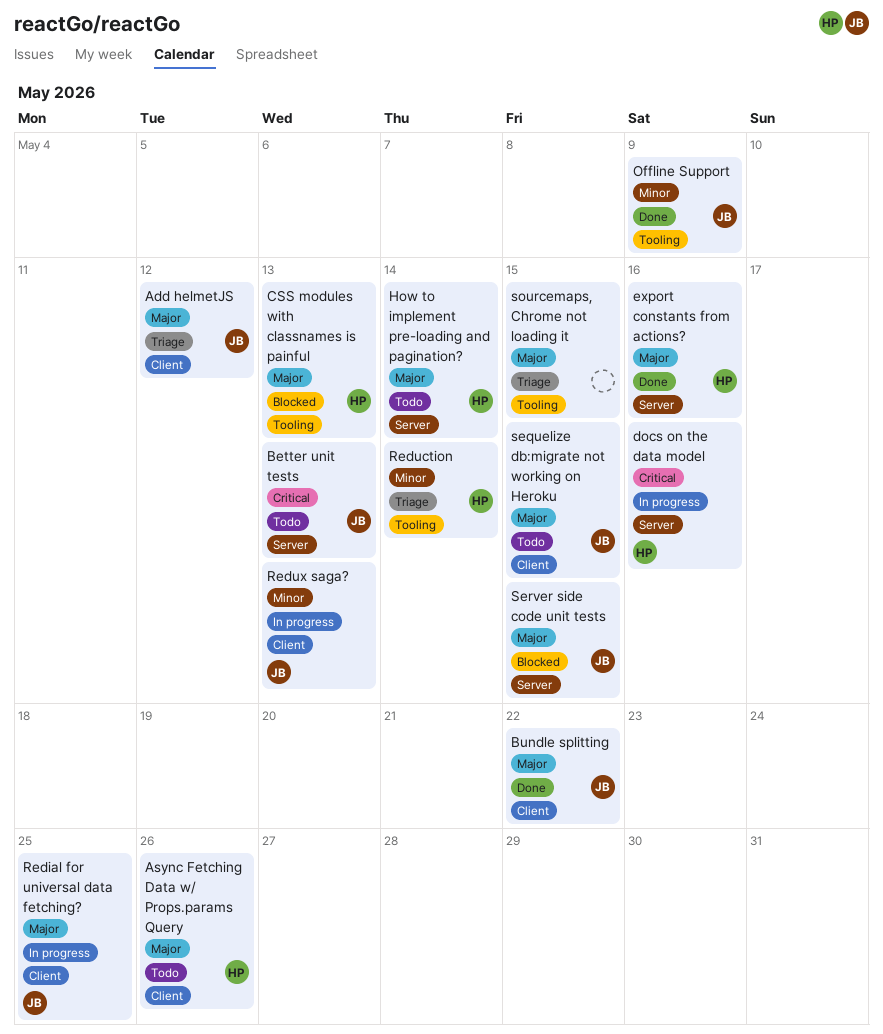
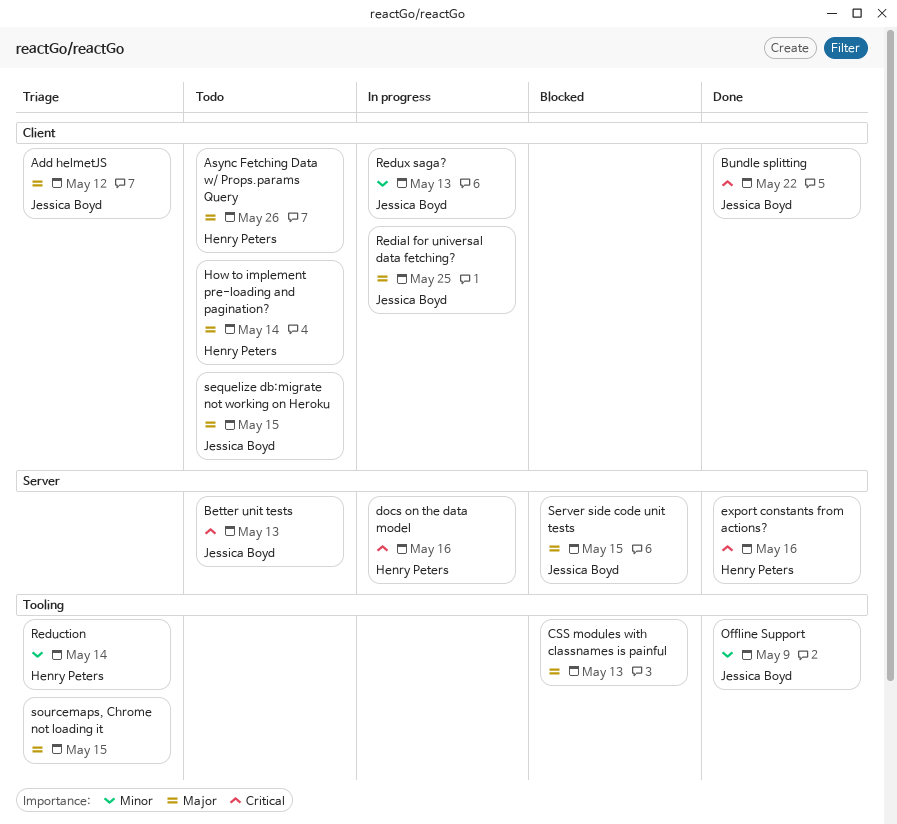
Bundle splitting, priority: Major -> Critical
CSS modules with classnames is painful, owner: Henry Peters -> none
export constants from actions?, priority: Major -> Critical
How to implement pre-loading and pagination?, label: Server -> Client

